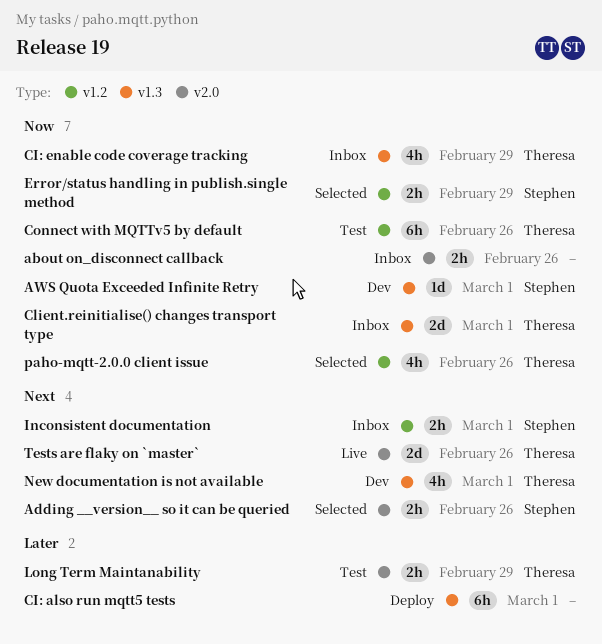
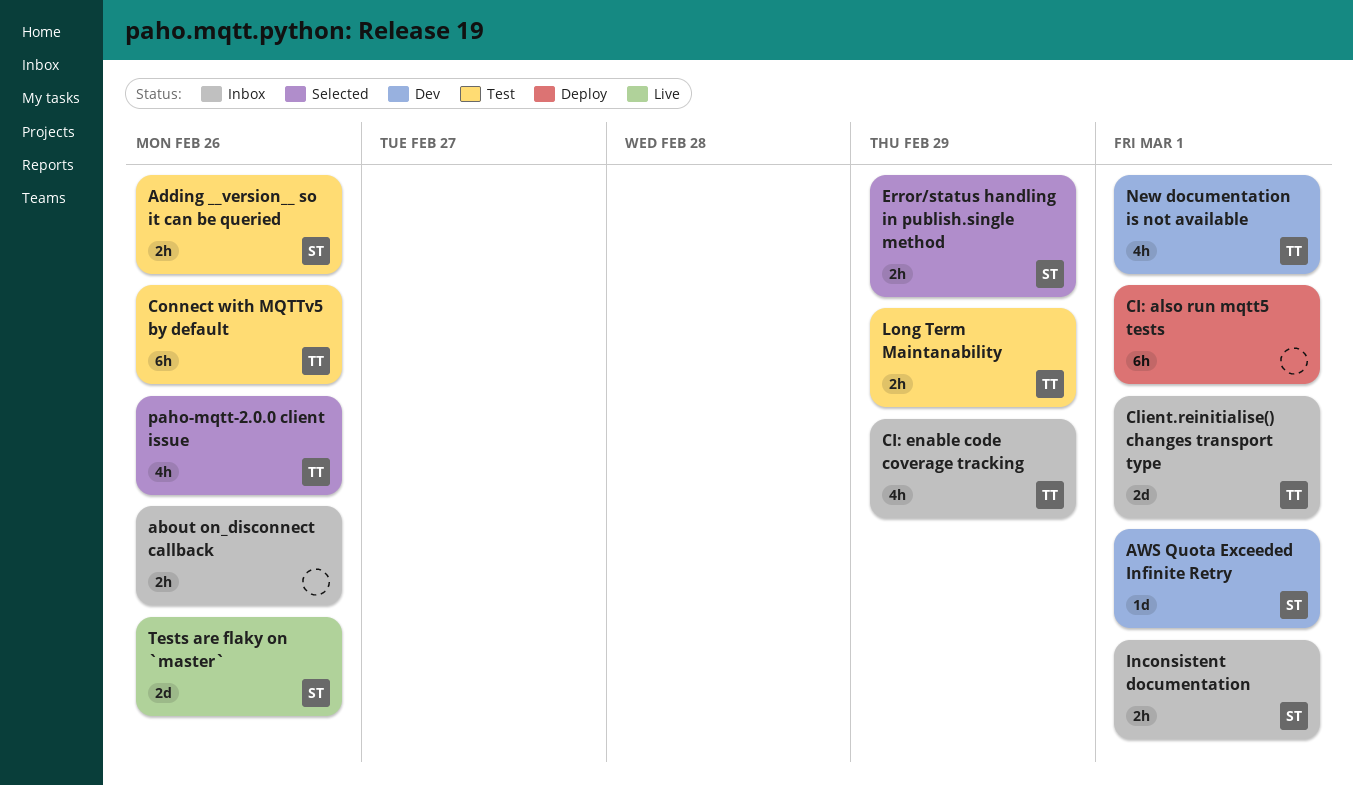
Adding __version__ so it can be queried, status: Selected -> Test
Tests are flaky on `master`, owner: Theresa -> Stephen

